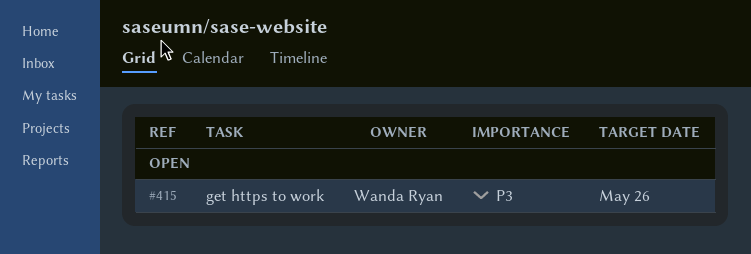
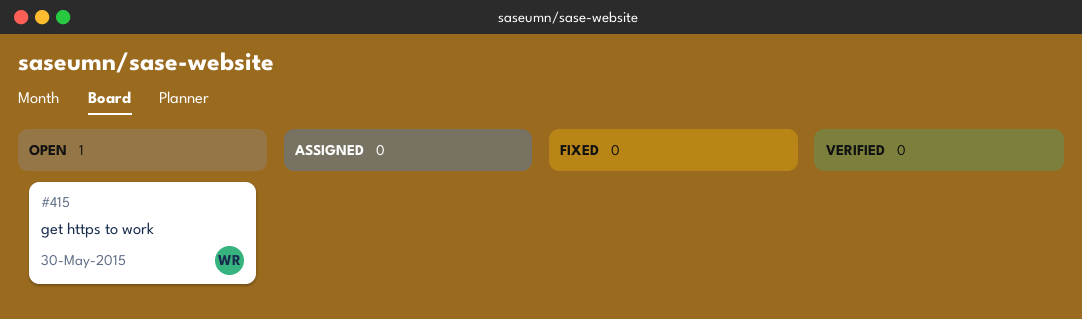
#415, due: May 26 -> May 30

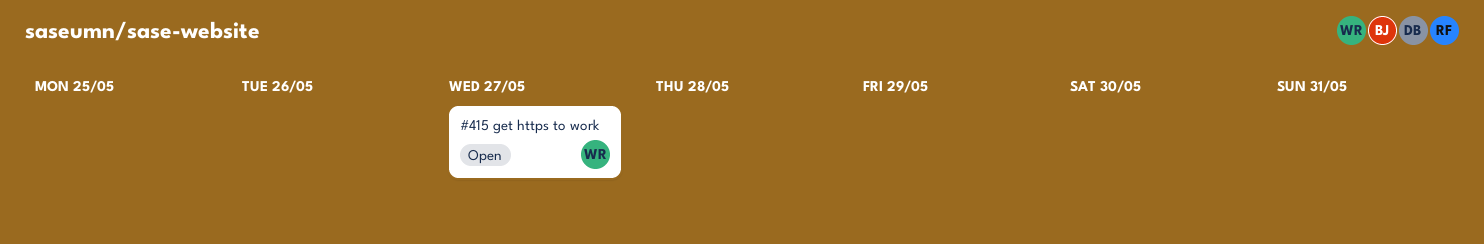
#415, due: May 30 -> May 27

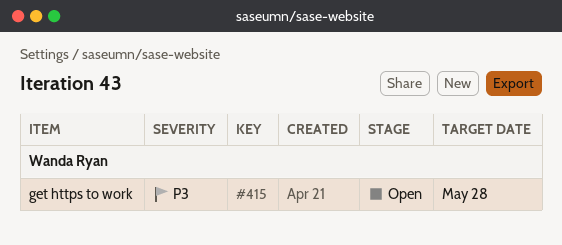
#415, due: May 27 -> May 28

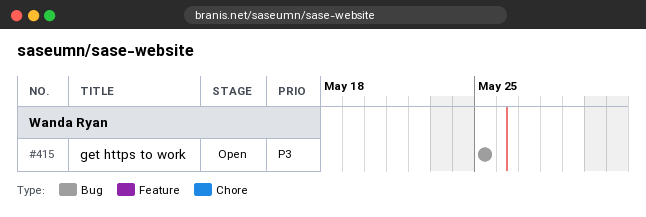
#415, due: May 28 -> May 25

